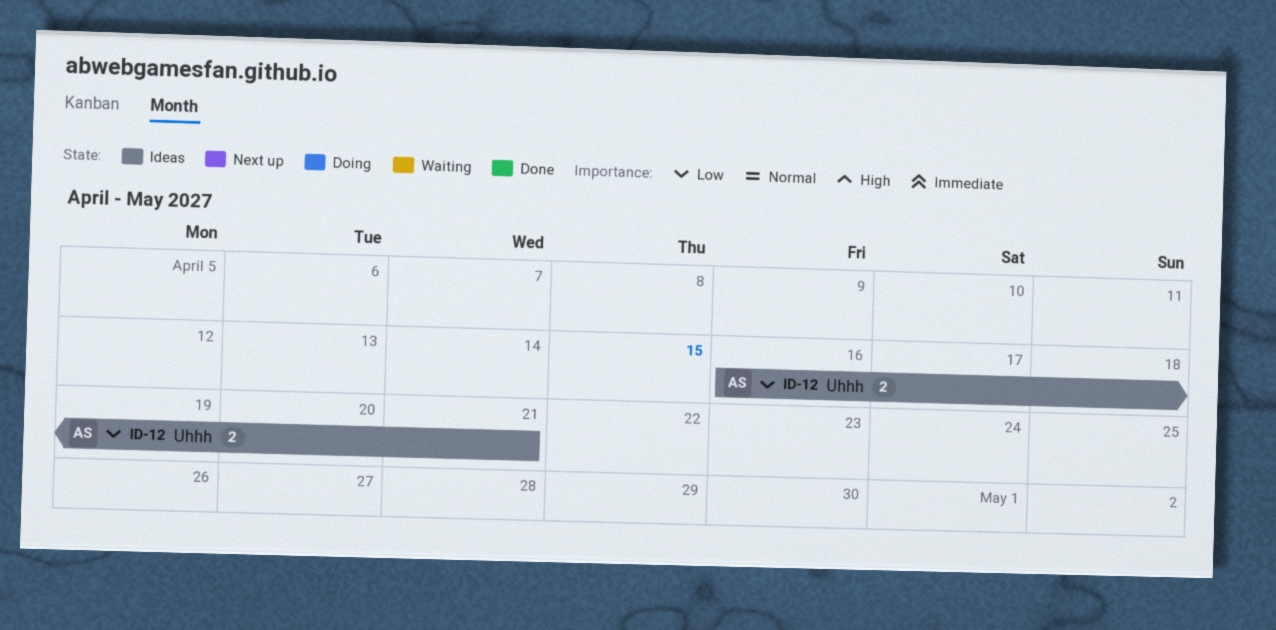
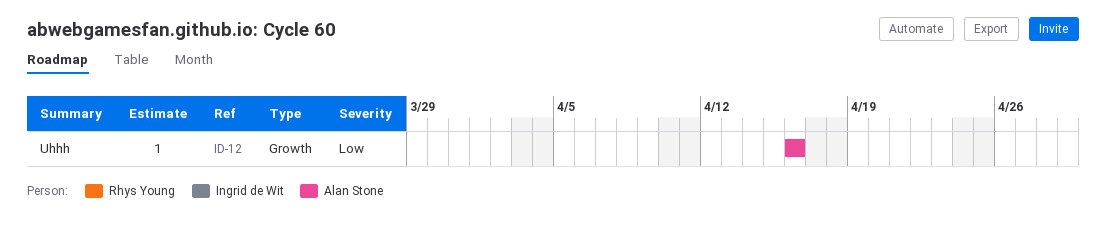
ID-12, estimate: 2 -> 1
ID-12, due: Apr 21 -> Apr 16

